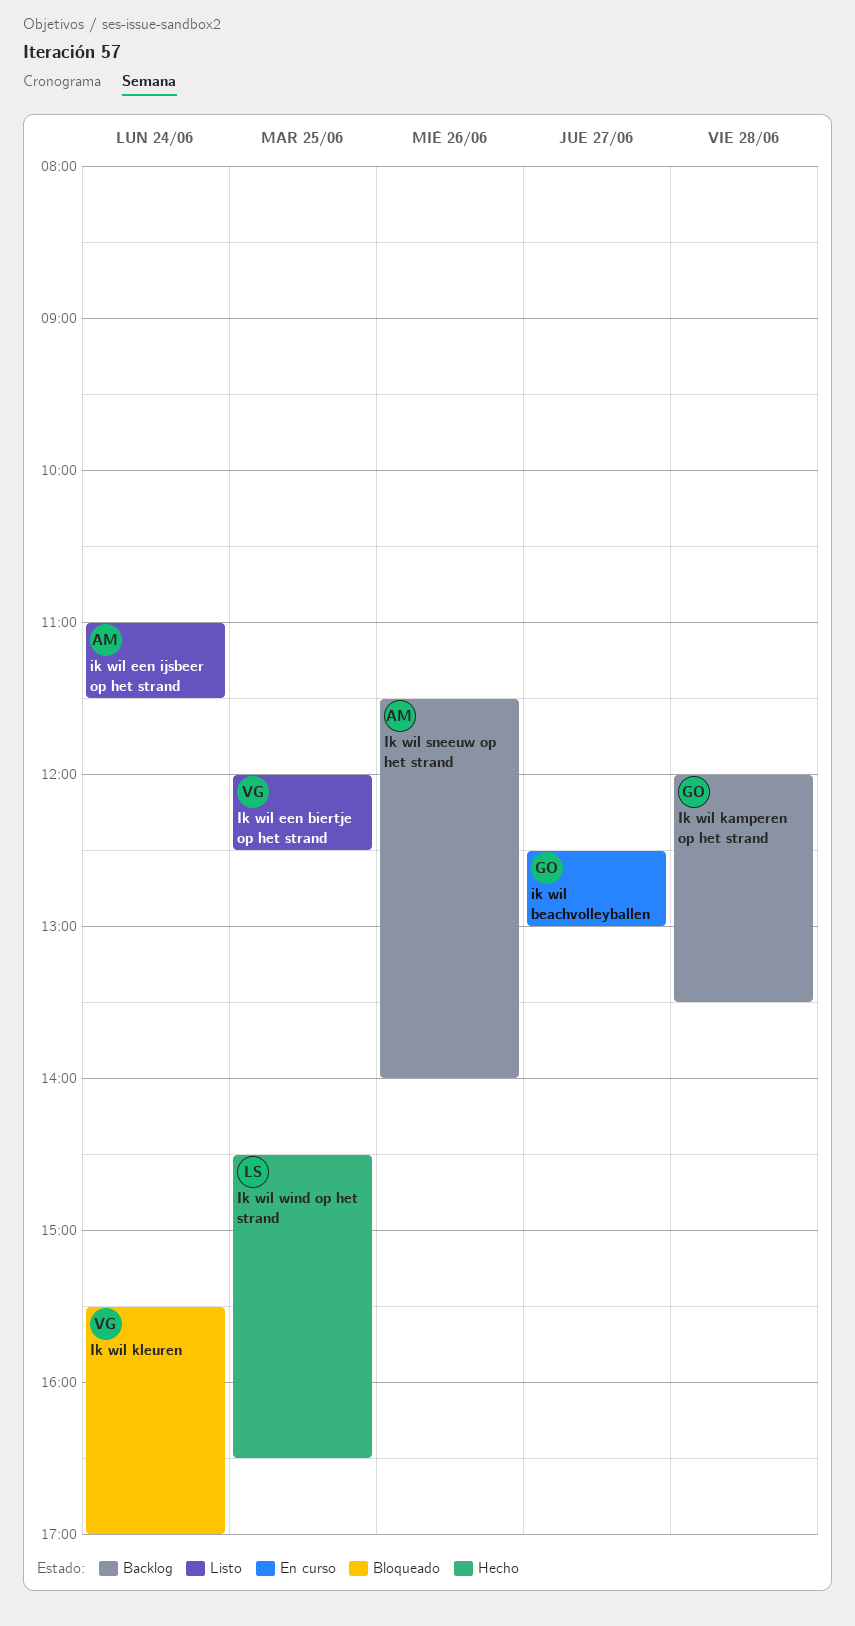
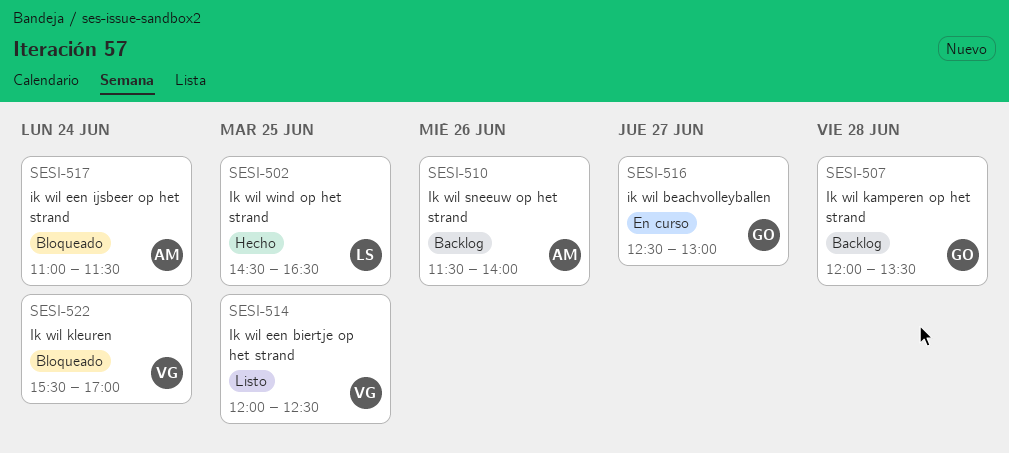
ik wil een ijsbeer op het strand, status: Listo -> Bloqueado

